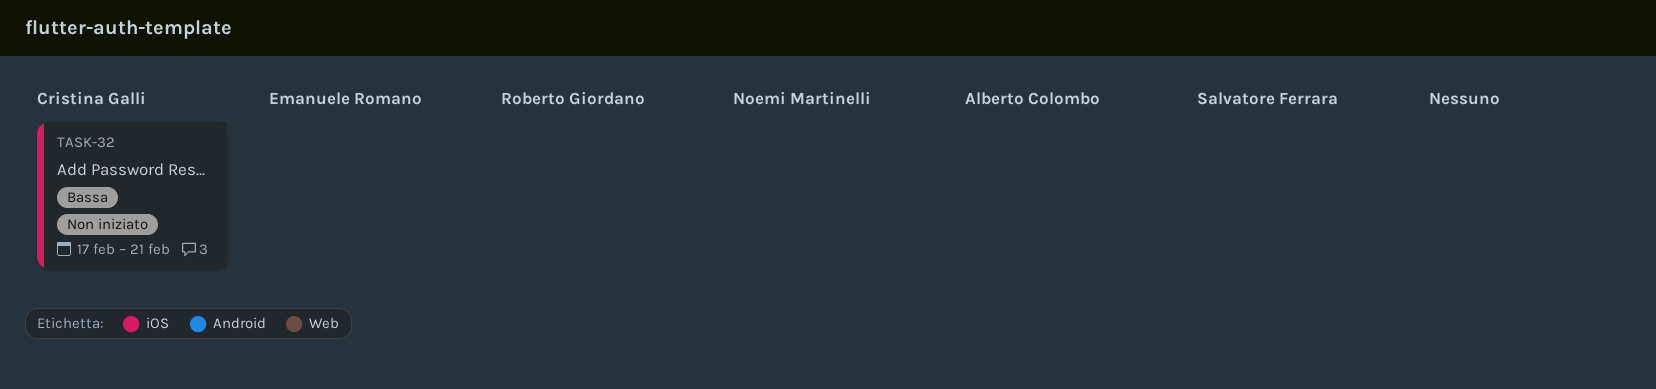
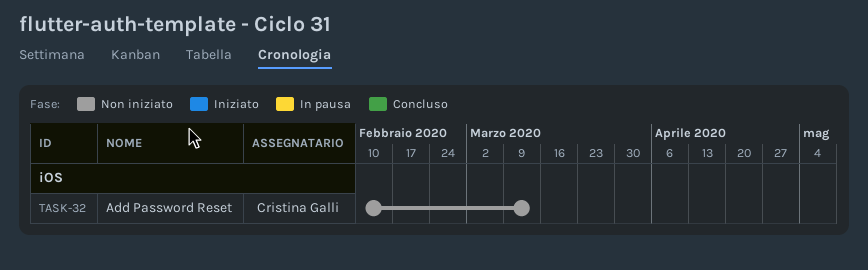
TASK-32, start: Feb 17 -> Feb 10
TASK-32, due: Feb 21 -> Mar 13

